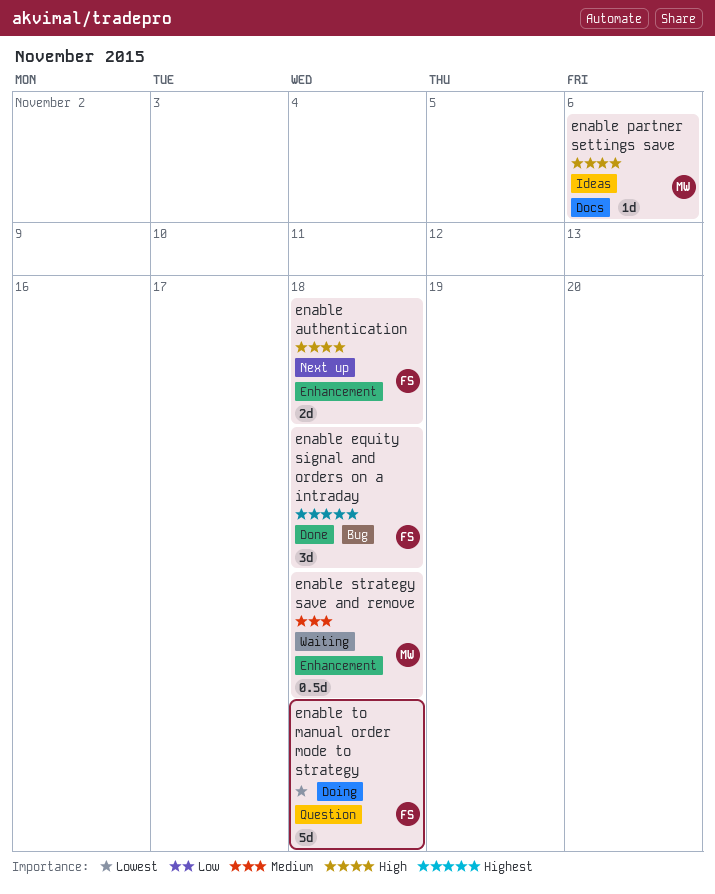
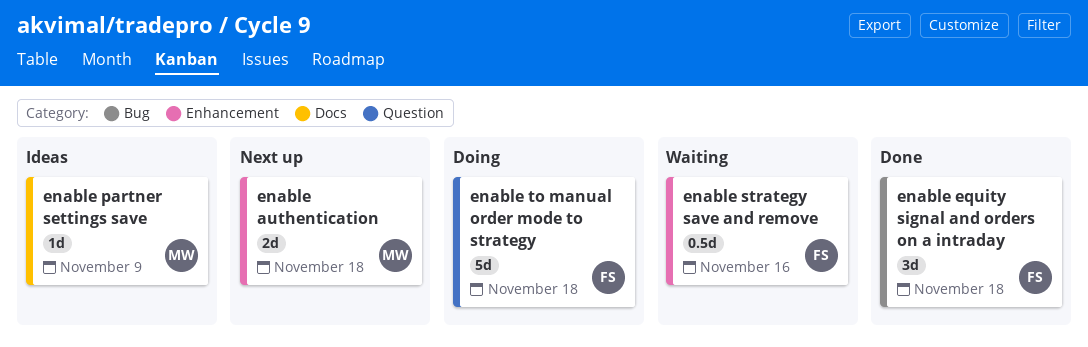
enable authentication, owner: FS -> MW
enable partner settings save, due: Nov 6 -> Nov 9
enable strategy save and remove, owner: MW -> FS
enable strategy save and remove, due: Nov 18 -> Nov 16

